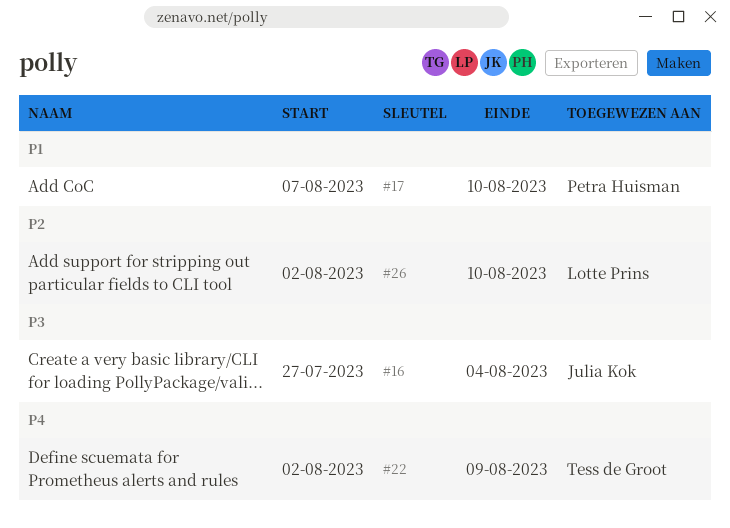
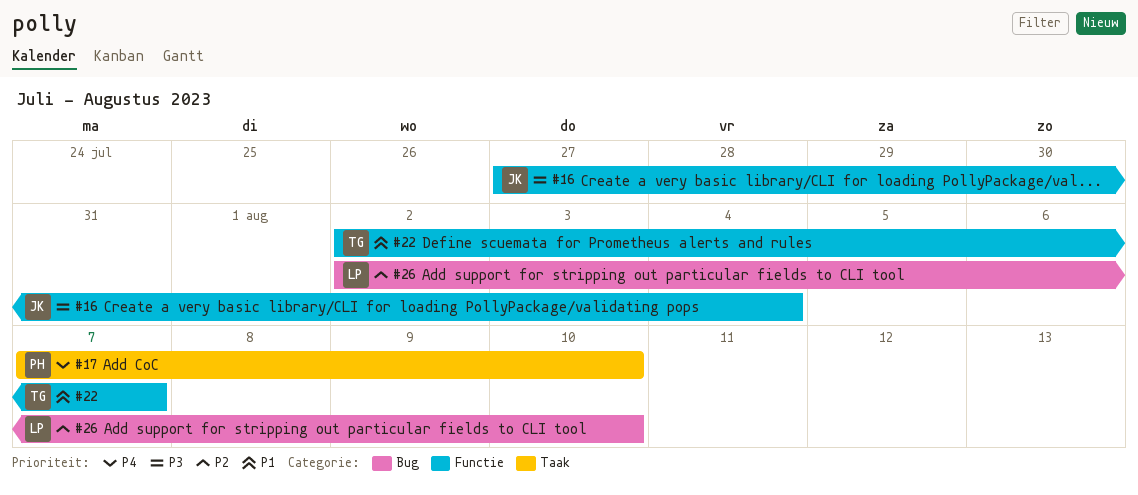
#17, priority: P1 -> P4
#22, priority: P4 -> P1
#22, due: Aug 9 -> Aug 7

